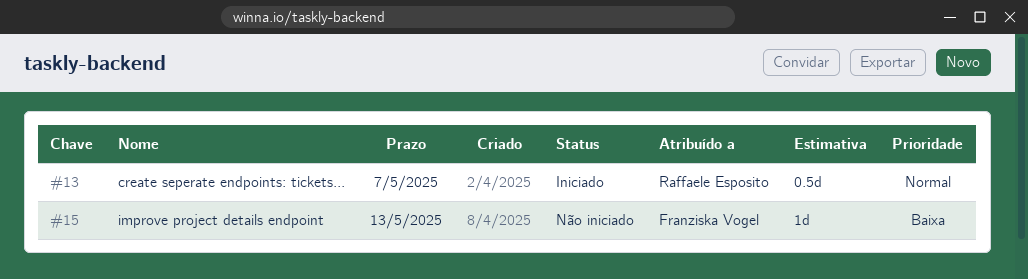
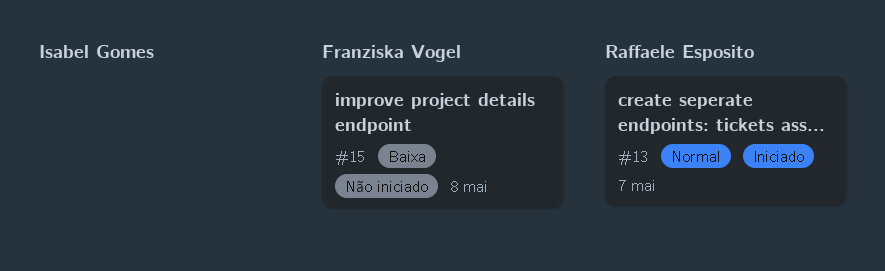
#15, due: May 13 -> May 8

